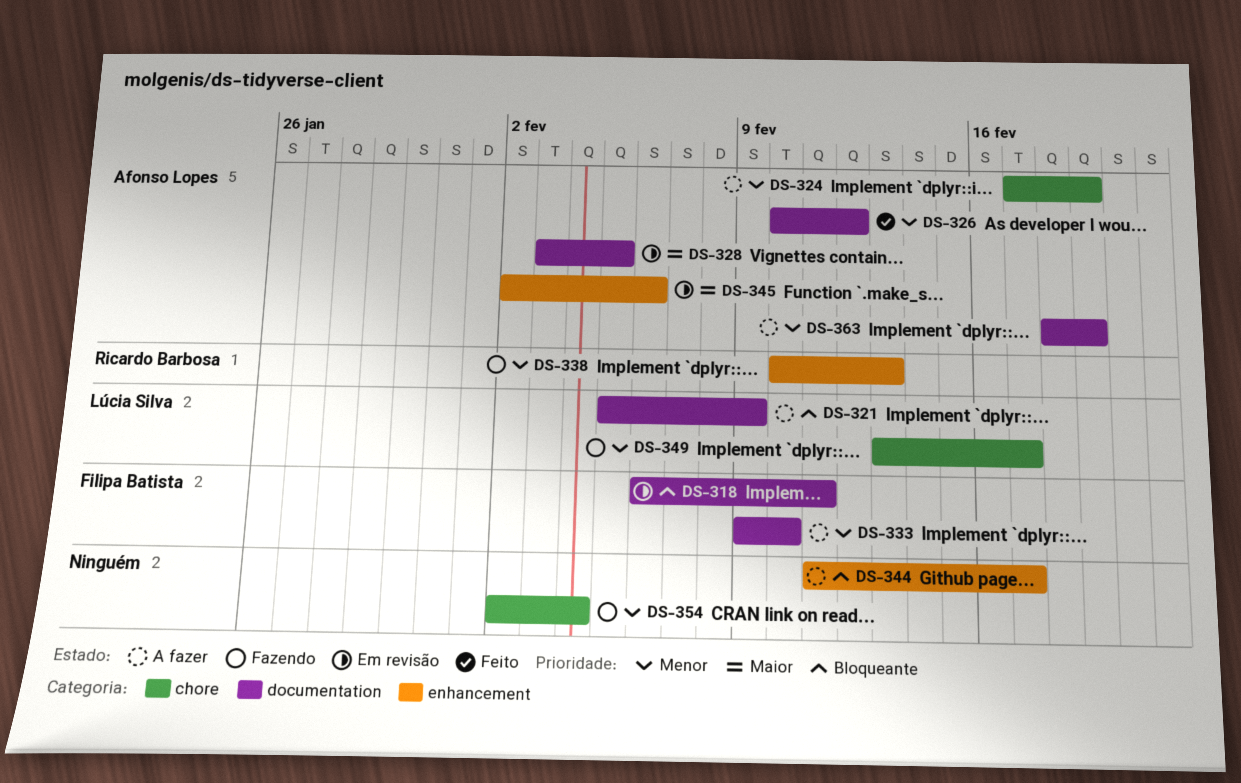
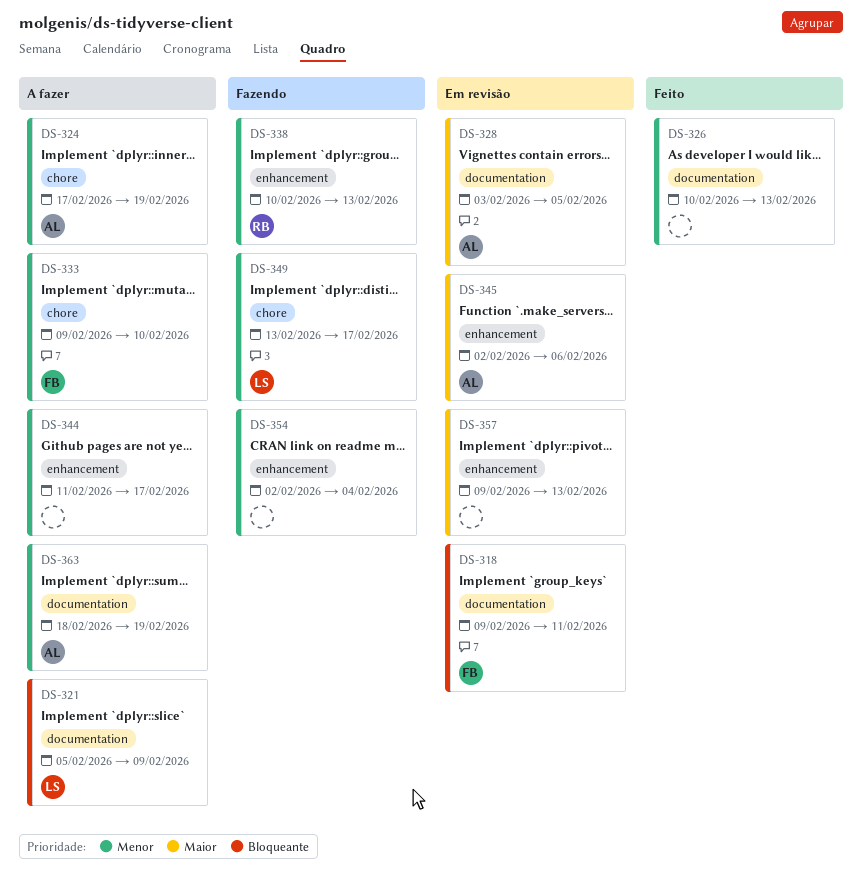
DS-318, start: Feb 6 -> Feb 9
DS-326, owner: Afonso Lopes -> none
DS-326, due: Feb 12 -> Feb 13
DS-333, label: documentation -> chore
DS-344, priority: Bloqueante -> Menor
DS-354, label: chore -> enhancement
DS-357: none -> present

